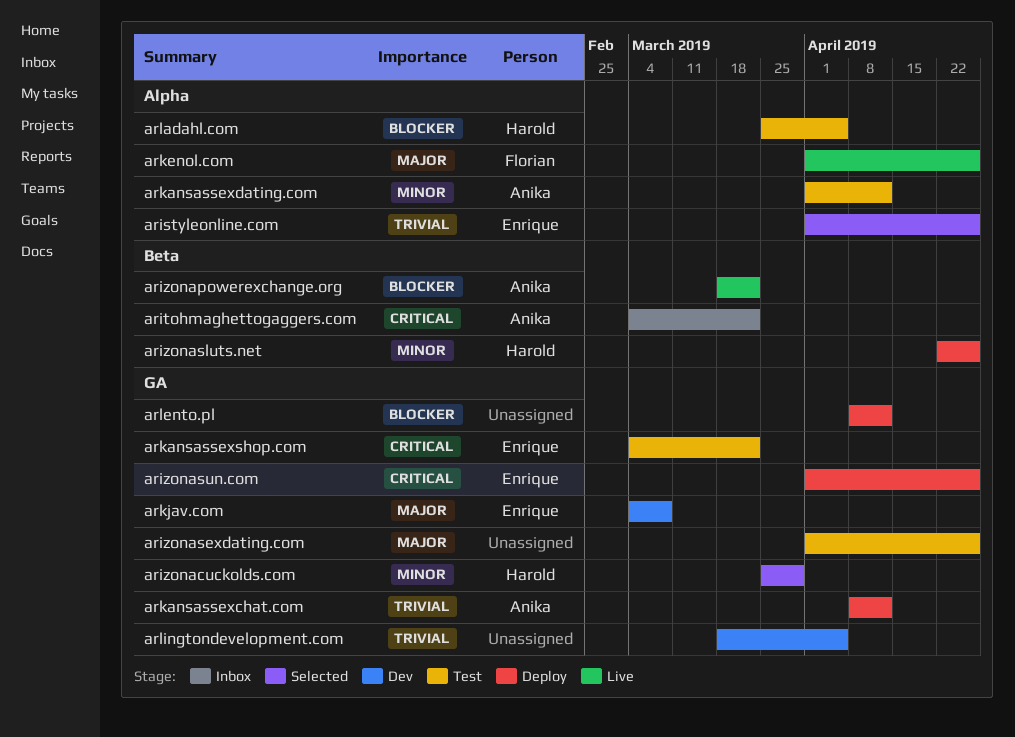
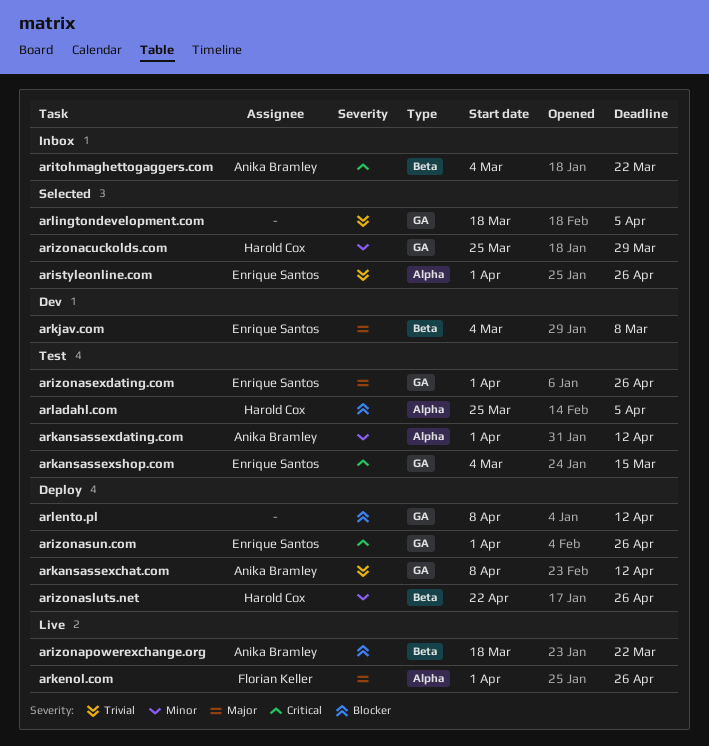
arizonasexdating.com, owner: none -> Enrique Santos
arkansassexshop.com, due: Mar 22 -> Mar 15
arkjav.com, label: GA -> Beta
arlingtondevelopment.com, status: Dev -> Selected

